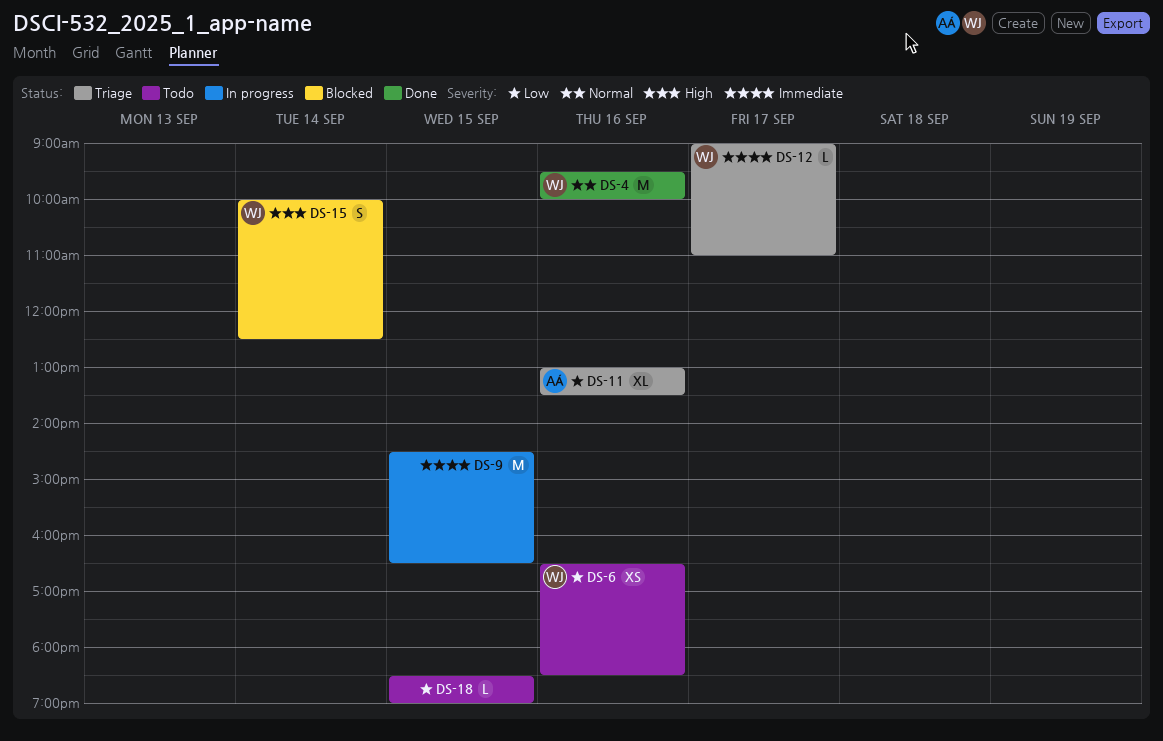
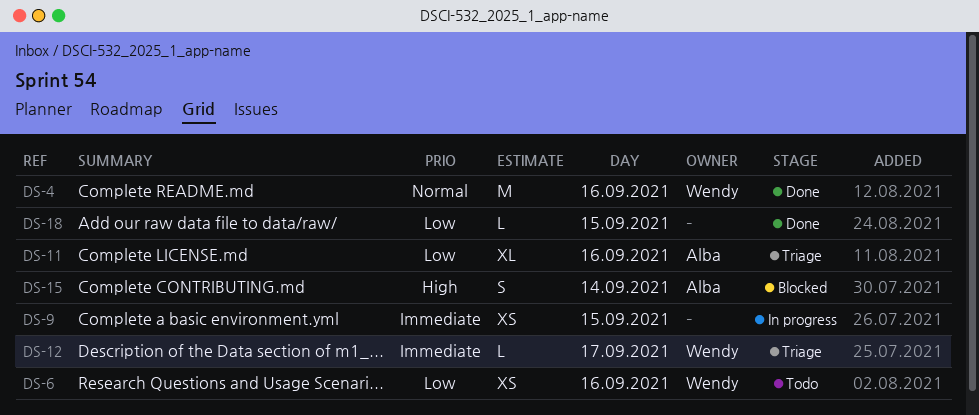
DS-9, estimate: M -> XS
DS-15, owner: Wendy -> Alba
DS-18, status: Todo -> Done

